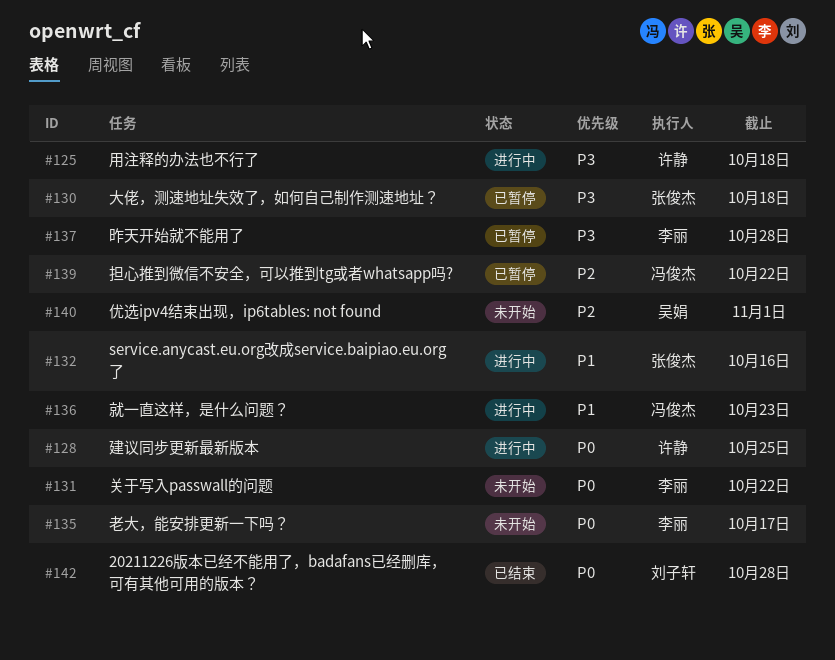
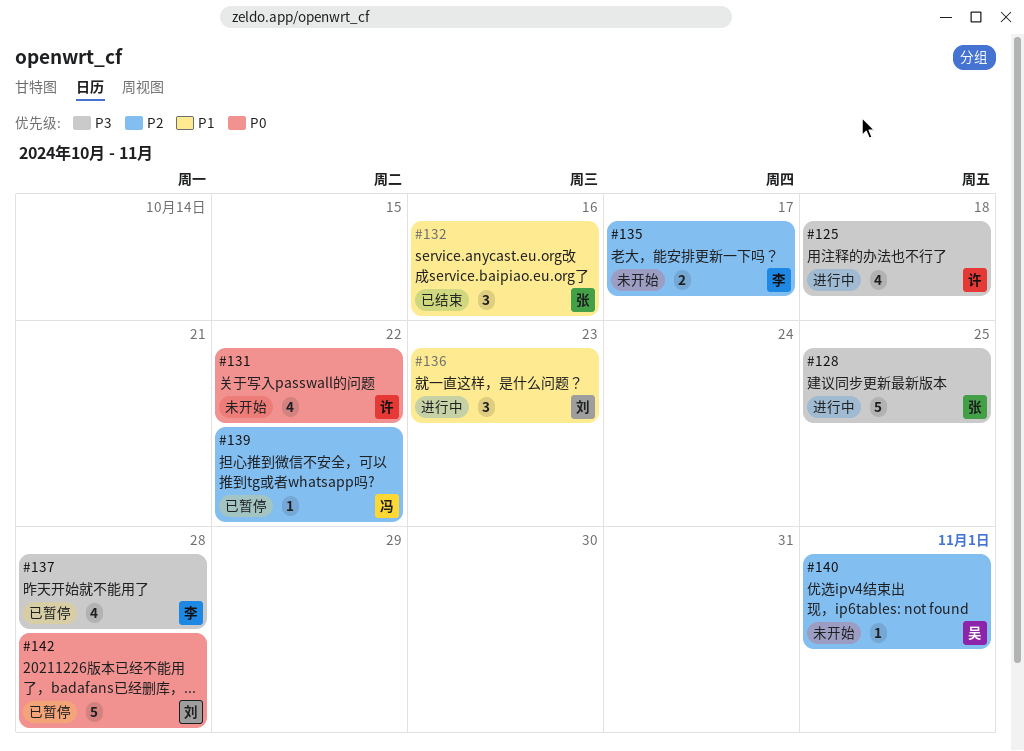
#128, owner: 许静 -> 张俊杰
#128, priority: P0 -> P3
#130: present -> none
#131, owner: 李丽 -> 许静
#132, status: 进行中 -> 已结束
#135, priority: P0 -> P2
#136, owner: 冯俊杰 -> 刘子轩
#142, status: 已结束 -> 已暂停

